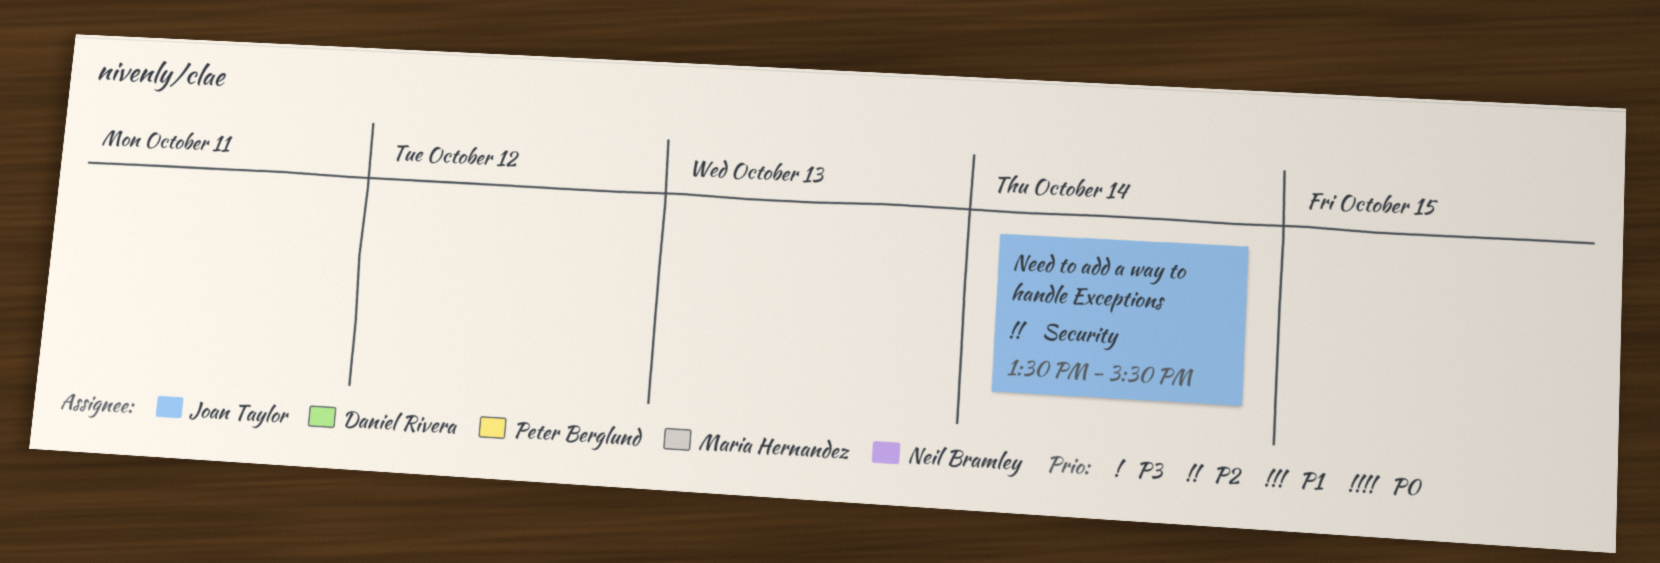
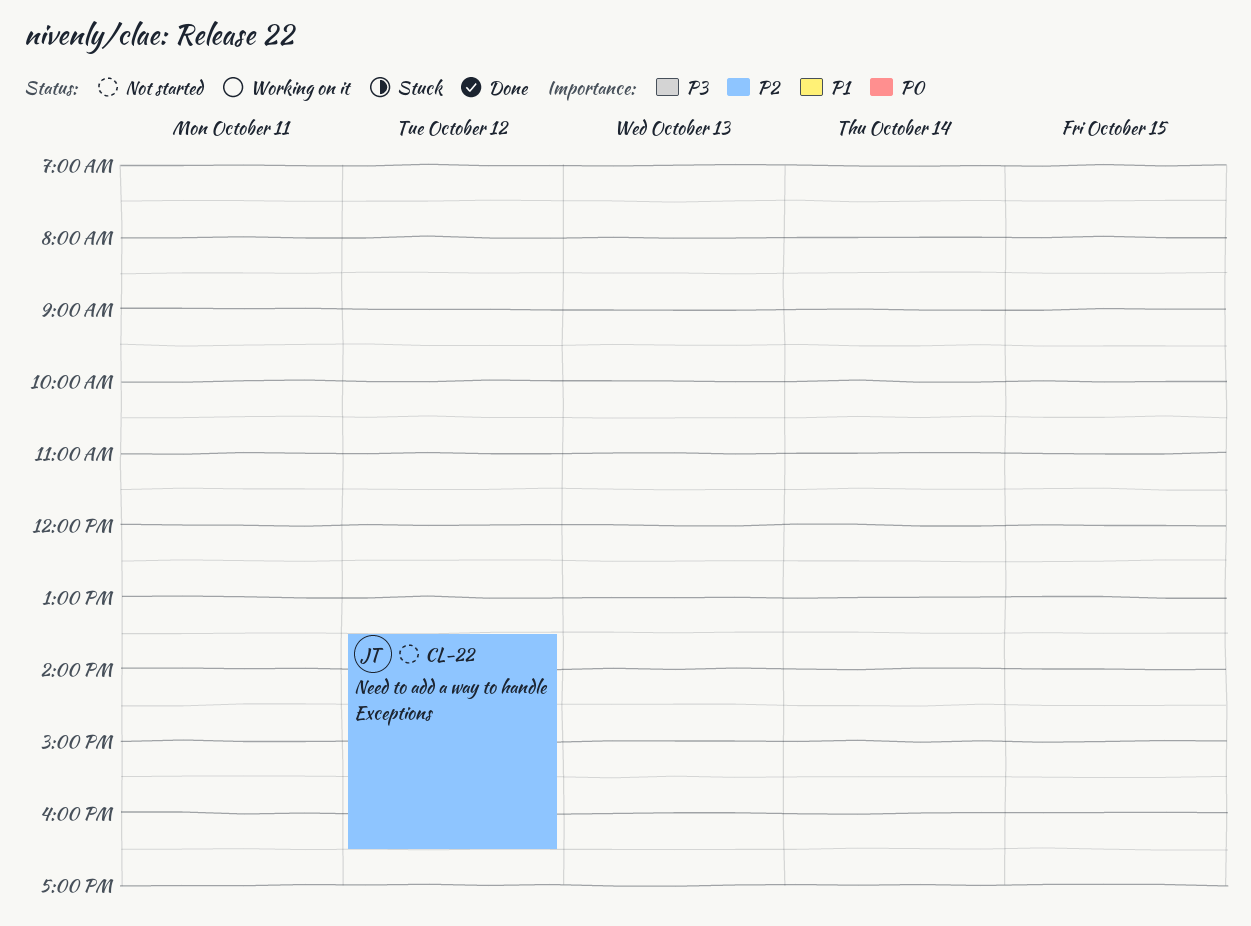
Need to add a way to handle Exceptions, day: Oct 14 -> Oct 12
Need to add a way to handle Exceptions, ends: 15:30 -> 16:30

